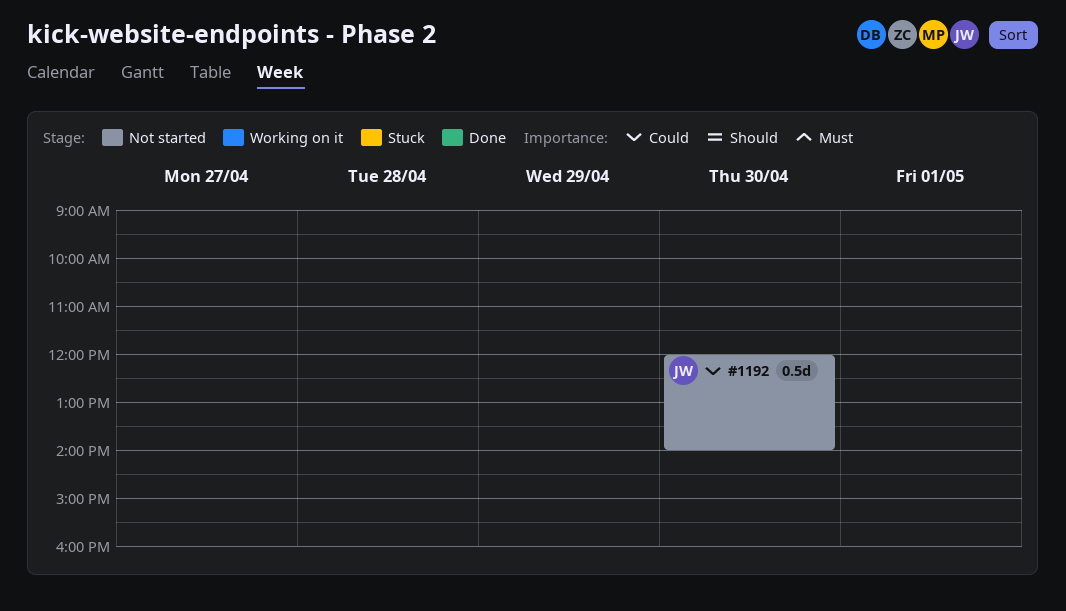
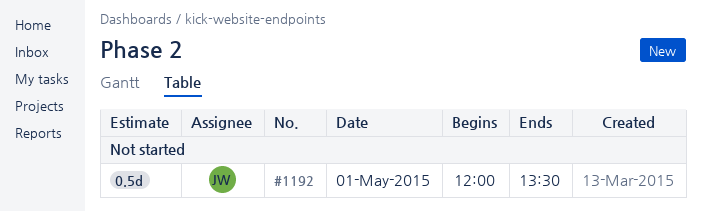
#1192, day: Apr 30 -> May 1
#1192, ends: 14:00 -> 13:30

